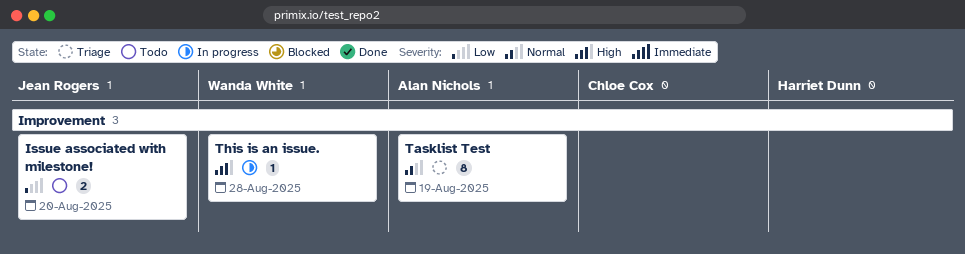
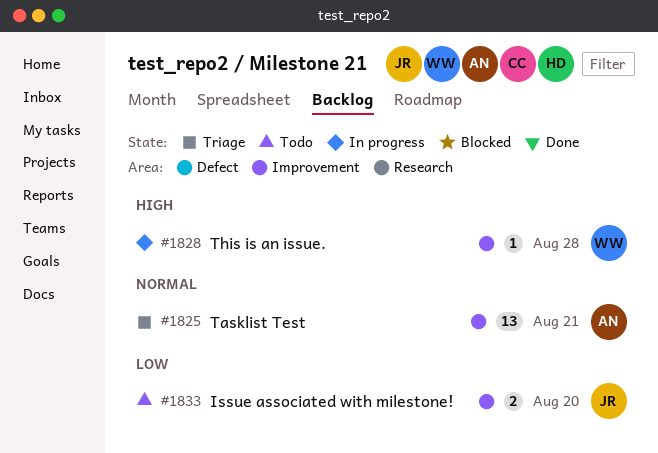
Tasklist Test, estimate: 8 -> 13
Tasklist Test, due: Aug 19 -> Aug 21

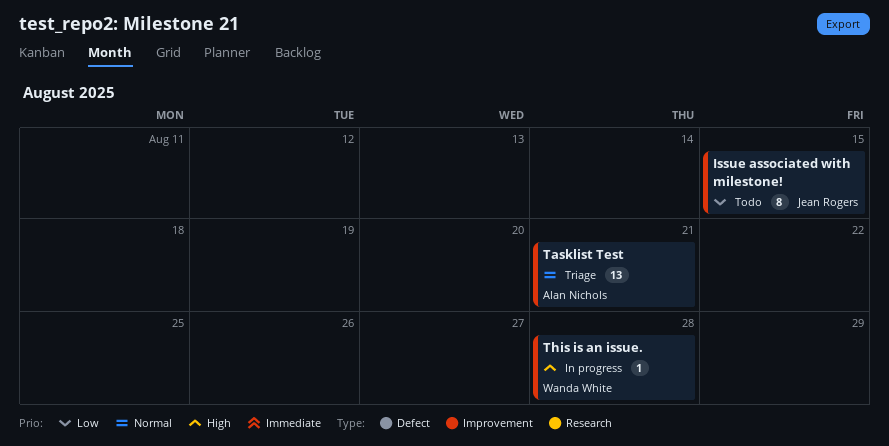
Issue associated with milestone!, estimate: 2 -> 8
Issue associated with milestone!, due: Aug 20 -> Aug 15

